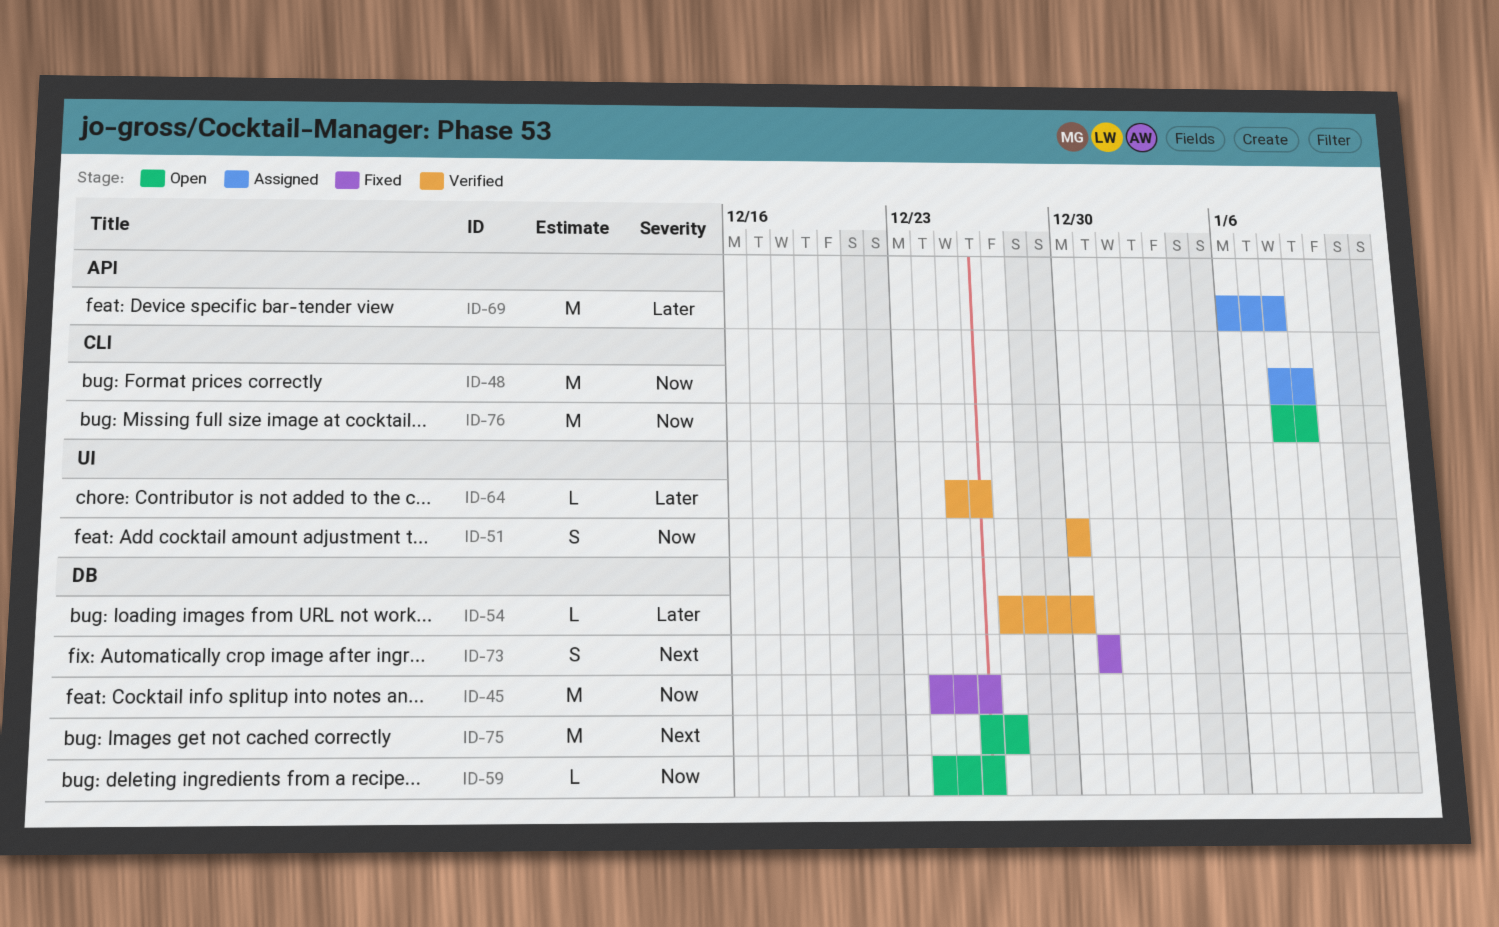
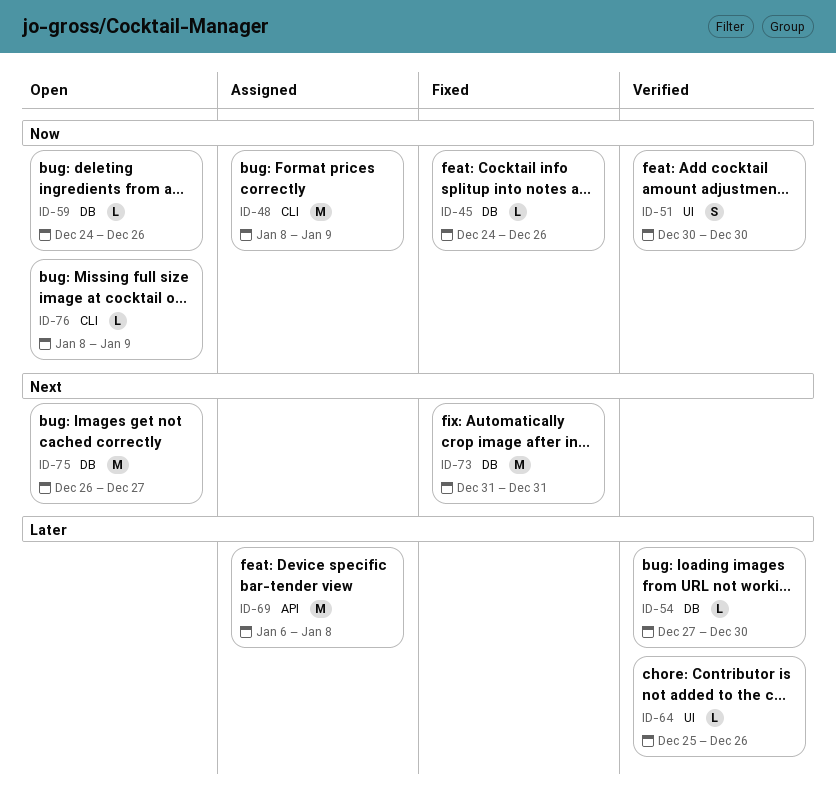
ID-45, estimate: M -> L
ID-73, estimate: S -> M
ID-76, estimate: M -> L

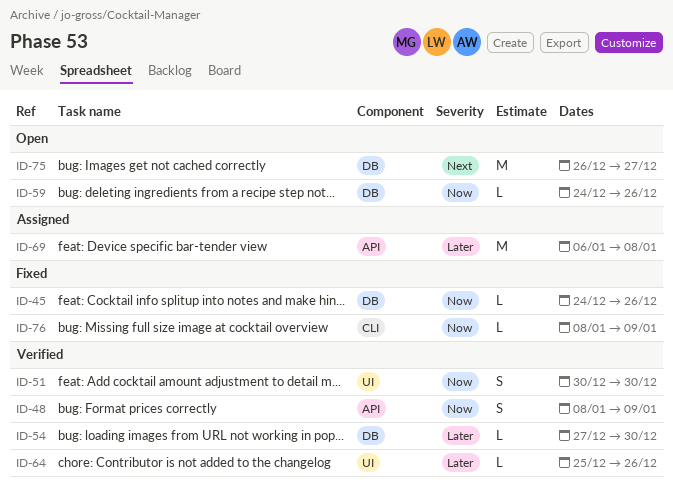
ID-48, status: Assigned -> Verified
ID-48, label: CLI -> API
ID-48, estimate: M -> S
ID-73: present -> none
ID-76, status: Open -> Fixed

